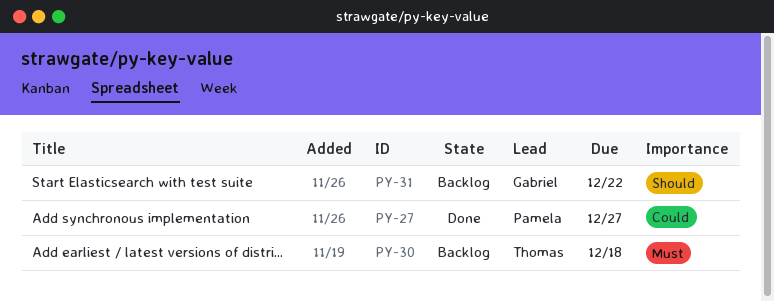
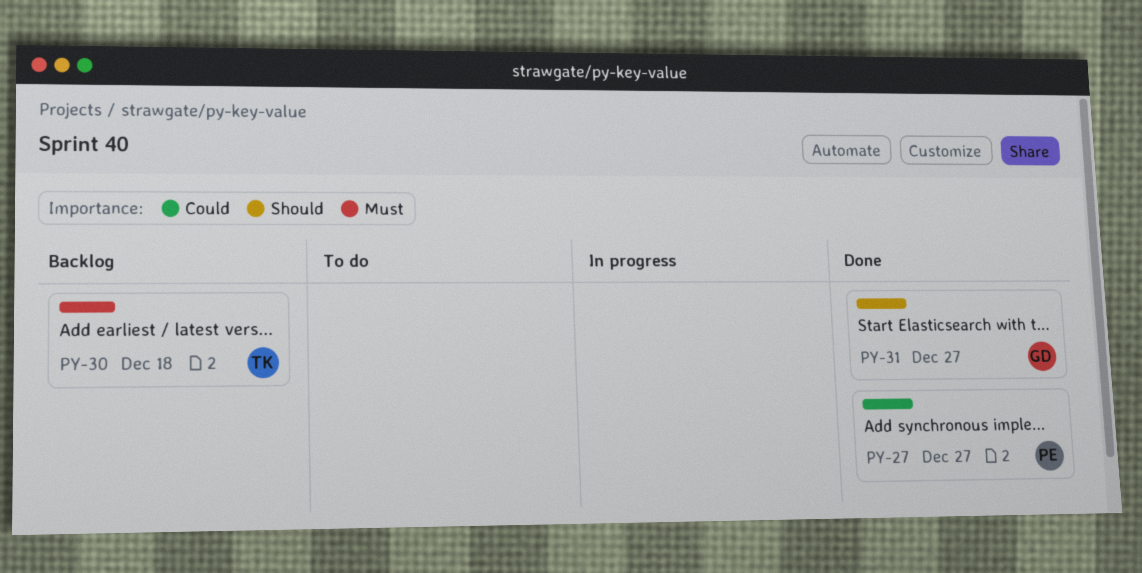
PY-31, status: Backlog -> Done
PY-31, due: Dec 22 -> Dec 27

